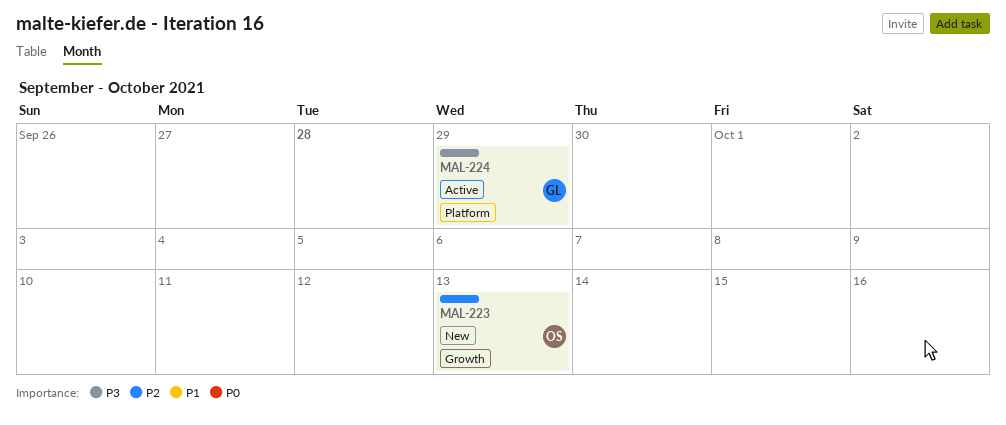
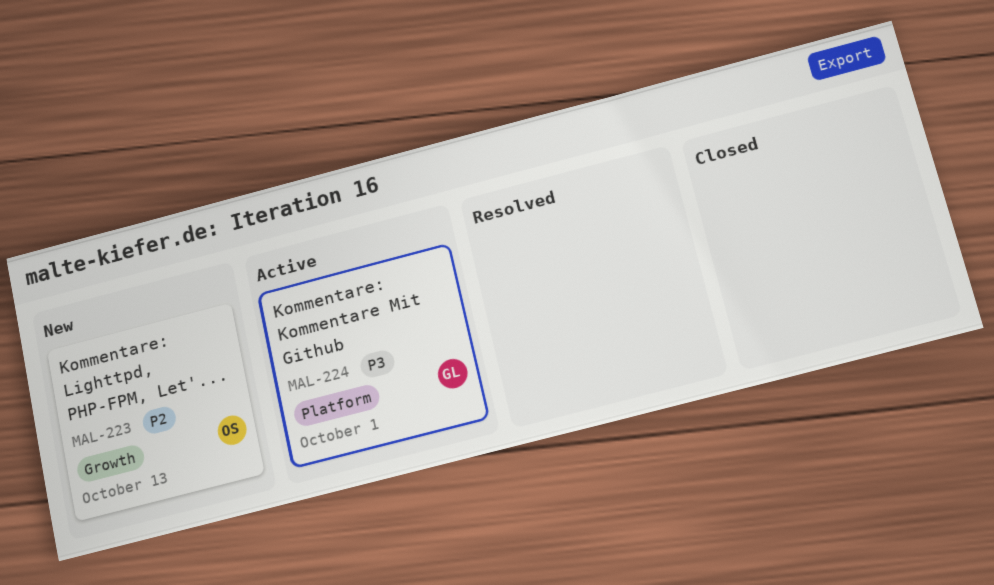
MAL-224, due: Sep 29 -> Oct 1

